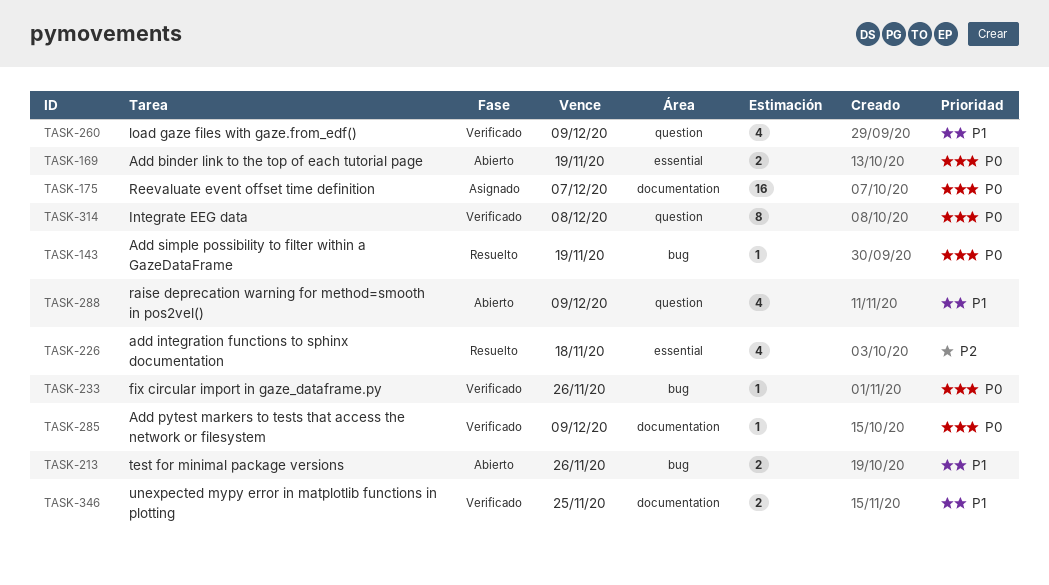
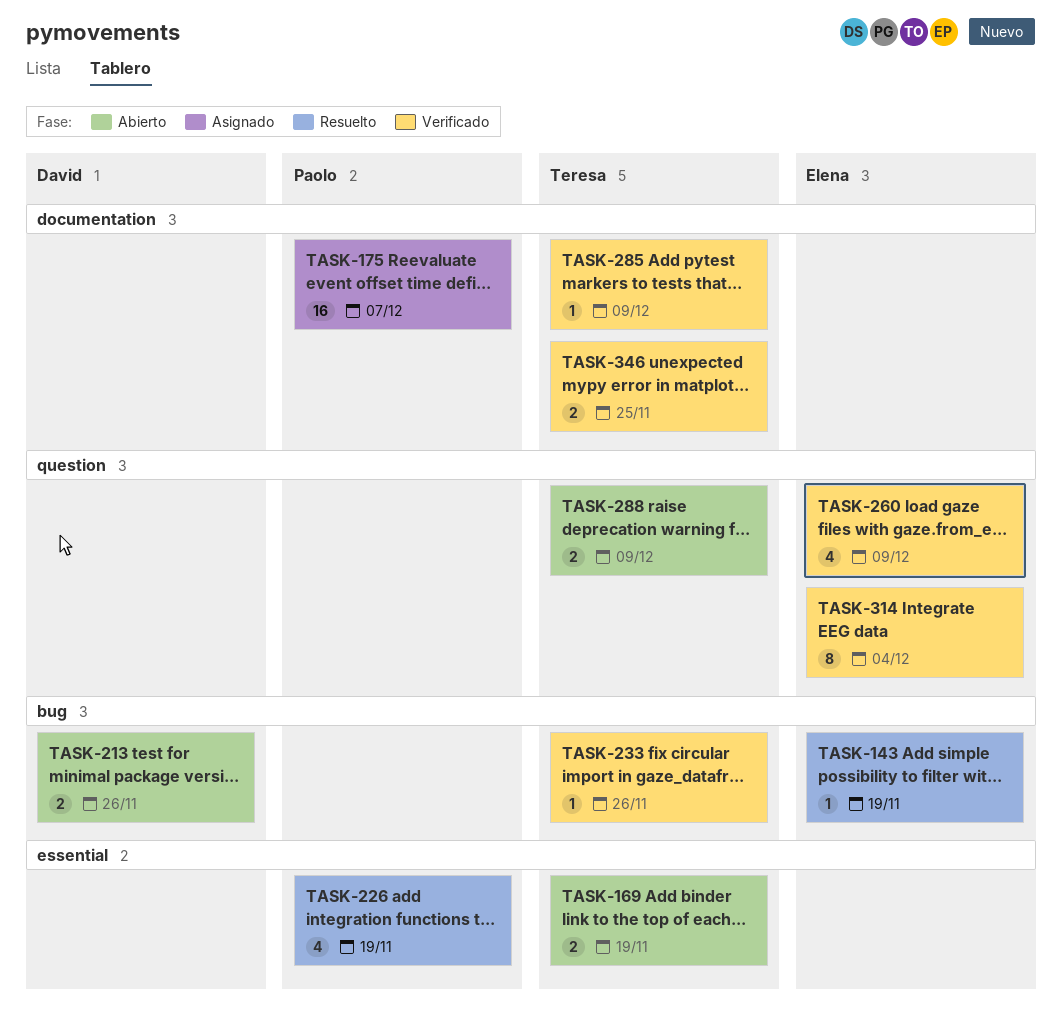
TASK-226, due: Nov 18 -> Nov 19
TASK-288, estimate: 4 -> 2
TASK-314, due: Dec 8 -> Dec 4

